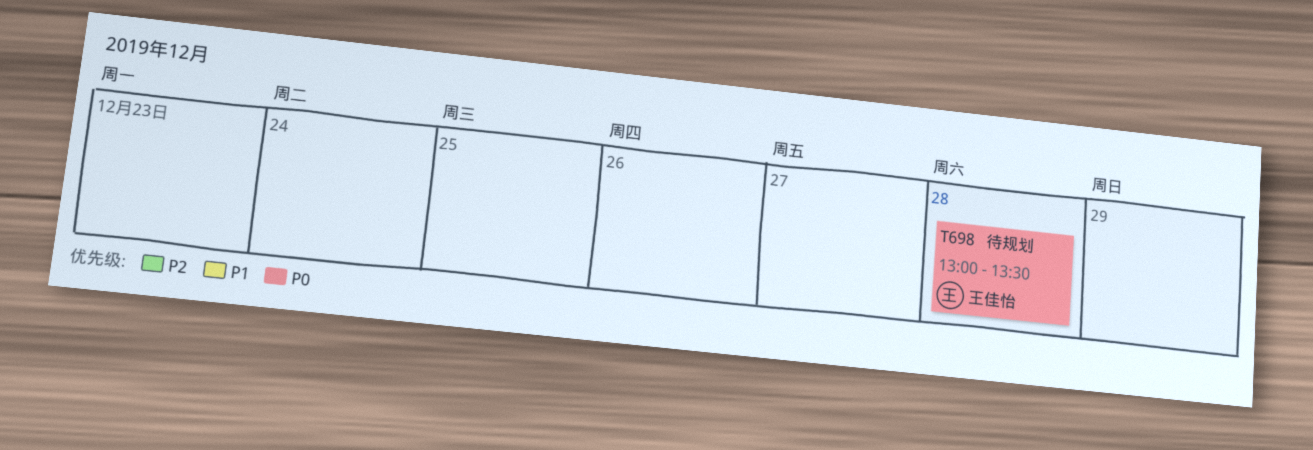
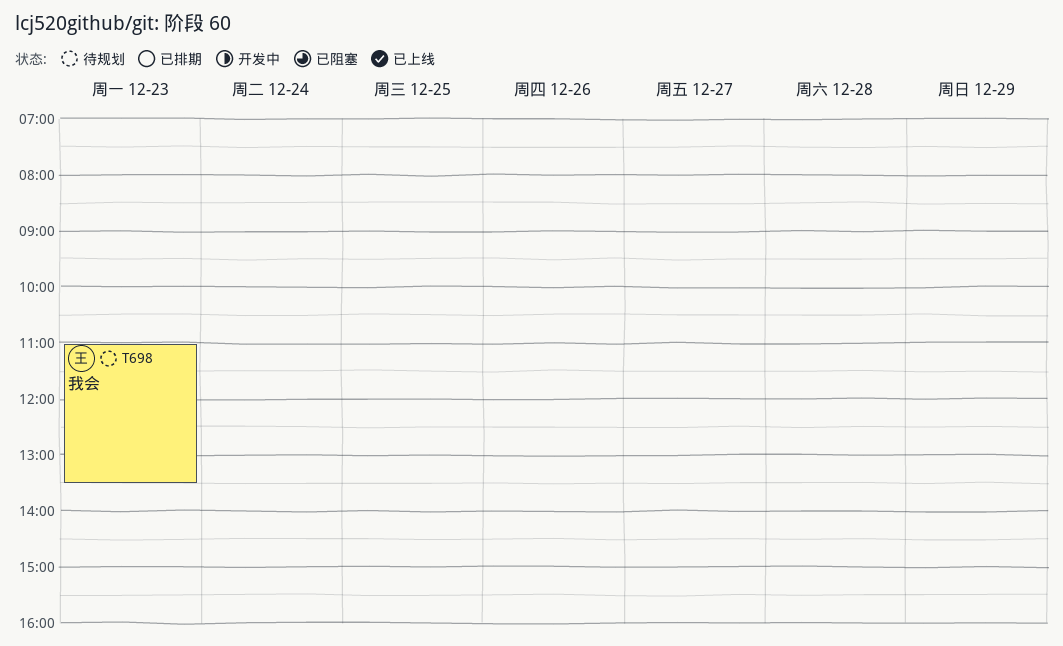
T698, day: Dec 28 -> Dec 23
T698, begins: 13:00 -> 11:00

